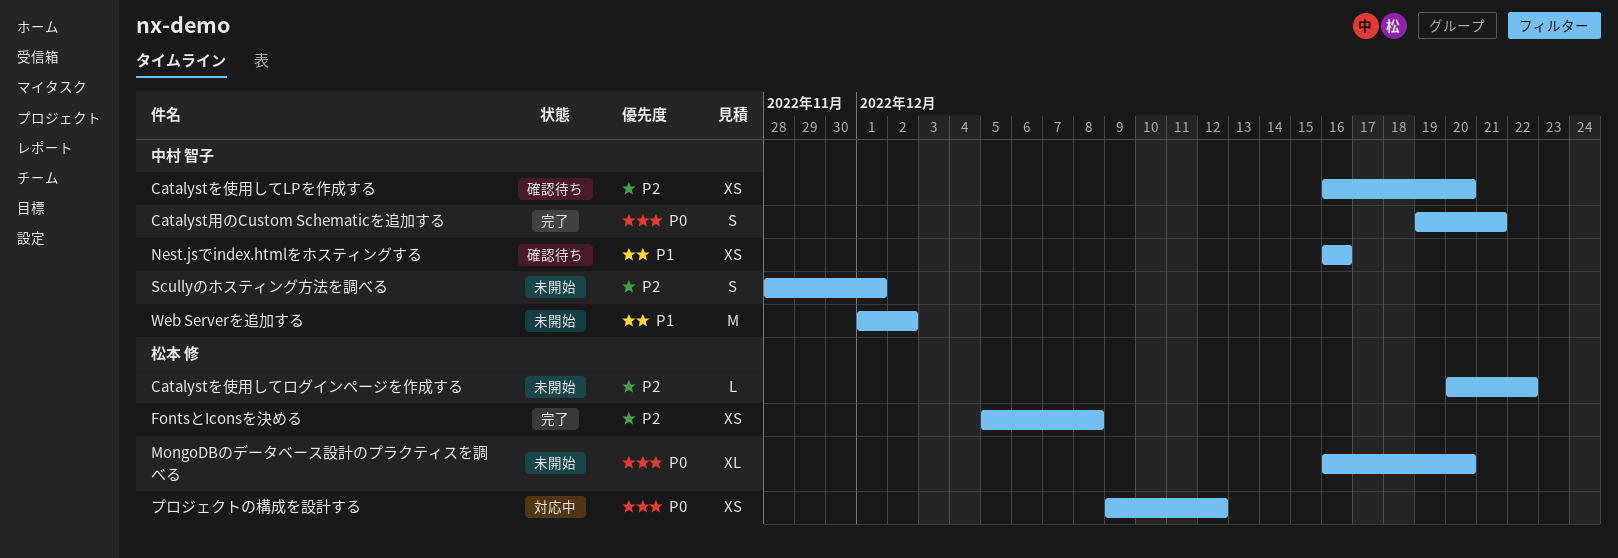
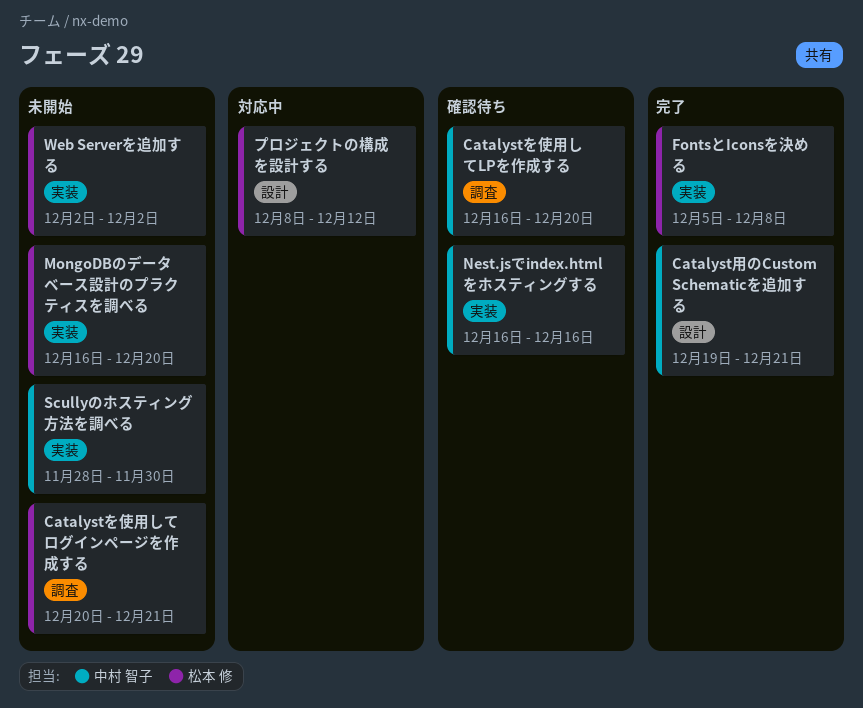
Catalystを使用してログインページを作成する, due: Dec 22 -> Dec 21
Scullyのホスティング方法を調べる, due: Dec 1 -> Nov 30
Web Serverを追加する, owner: 中村 智子 -> 松本 修
Web Serverを追加する, start: Dec 1 -> Dec 2
プロジェクトの構成を設計する, start: Dec 9 -> Dec 8

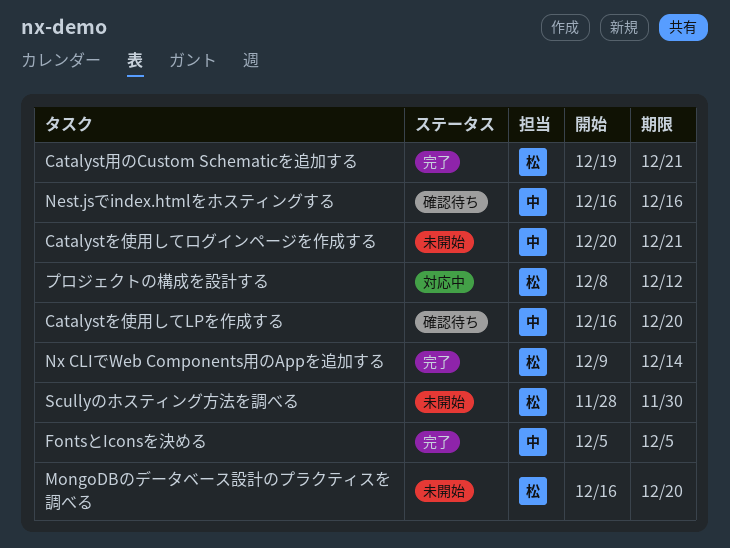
Catalystを使用してログインページを作成する, owner: 松本 修 -> 中村 智子
Catalyst用のCustom Schematicを追加する, owner: 中村 智子 -> 松本 修
FontsとIconsを決める, owner: 松本 修 -> 中村 智子
FontsとIconsを決める, due: Dec 8 -> Dec 5
Nx CLIでWeb Components用のAppを追加する: none -> present
Scullyのホスティング方法を調べる, owner: 中村 智子 -> 松本 修
Web Serverを追加する: present -> none

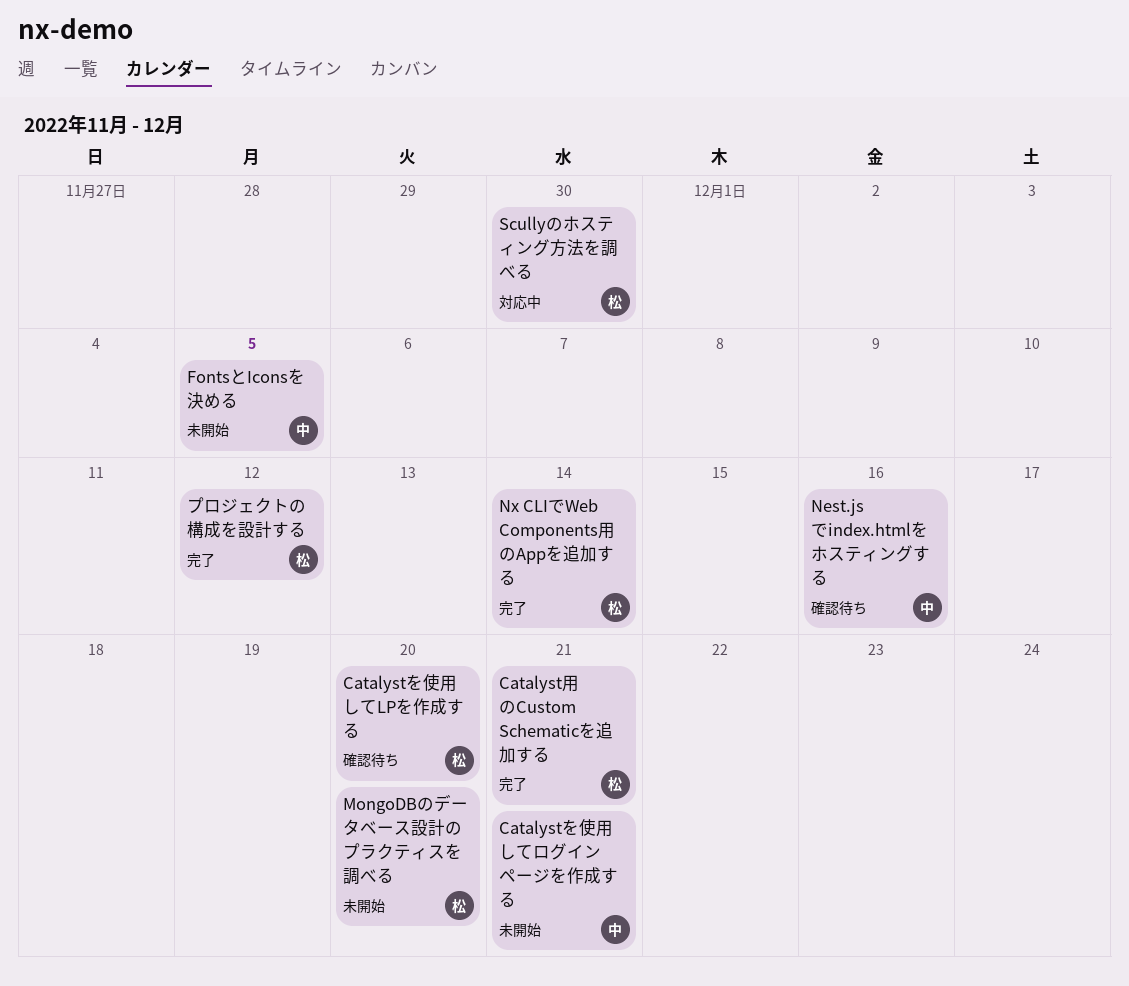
Catalystを使用してLPを作成する, owner: 中 -> 松
FontsとIconsを決める, status: 完了 -> 未開始
Scullyのホスティング方法を調べる, status: 未開始 -> 対応中
プロジェクトの構成を設計する, status: 対応中 -> 完了

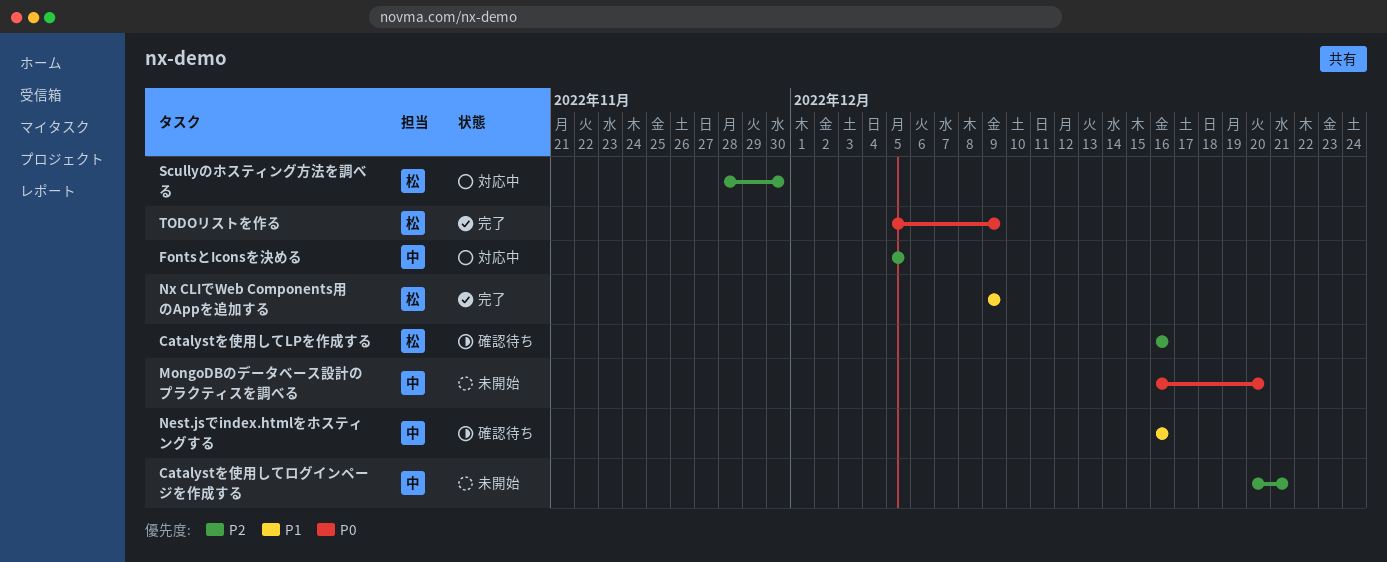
Catalystを使用してLPを作成する, due: Dec 20 -> Dec 16
Catalyst用のCustom Schematicを追加する: present -> none
FontsとIconsを決める, status: 未開始 -> 対応中
MongoDBのデータベース設計のプラクティスを調べる, owner: 松 -> 中
Nx CLIでWeb Components用のAppを追加する, due: Dec 14 -> Dec 9
TODOリストを作る: none -> present
プロジェクトの構成を設計する: present -> none

